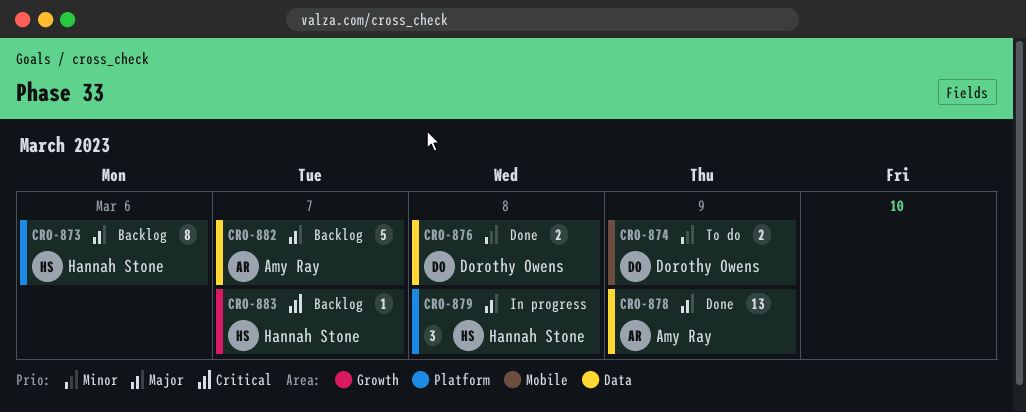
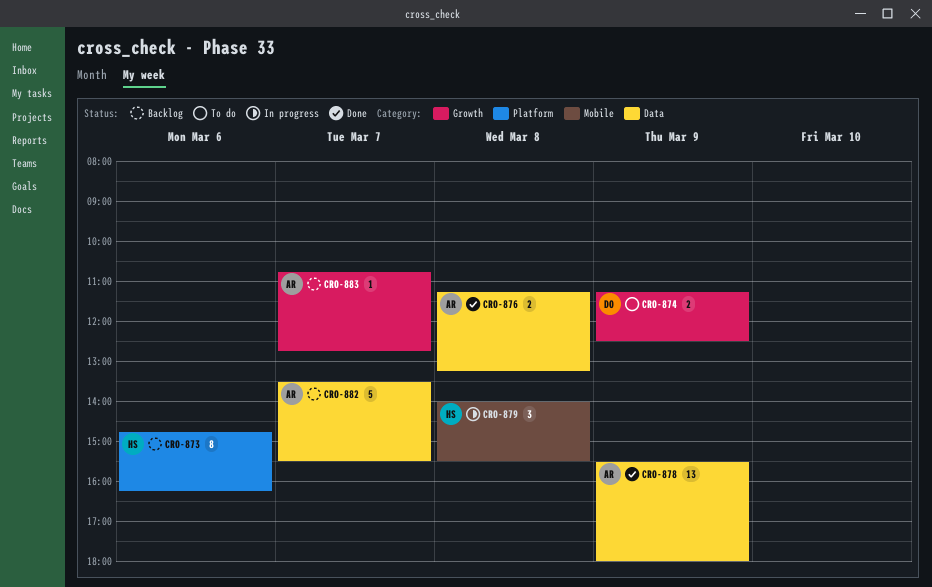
CRO-874, label: Mobile -> Growth
CRO-876, owner: Dorothy Owens -> Amy Ray
CRO-879, label: Platform -> Mobile
CRO-883, owner: Hannah Stone -> Amy Ray

